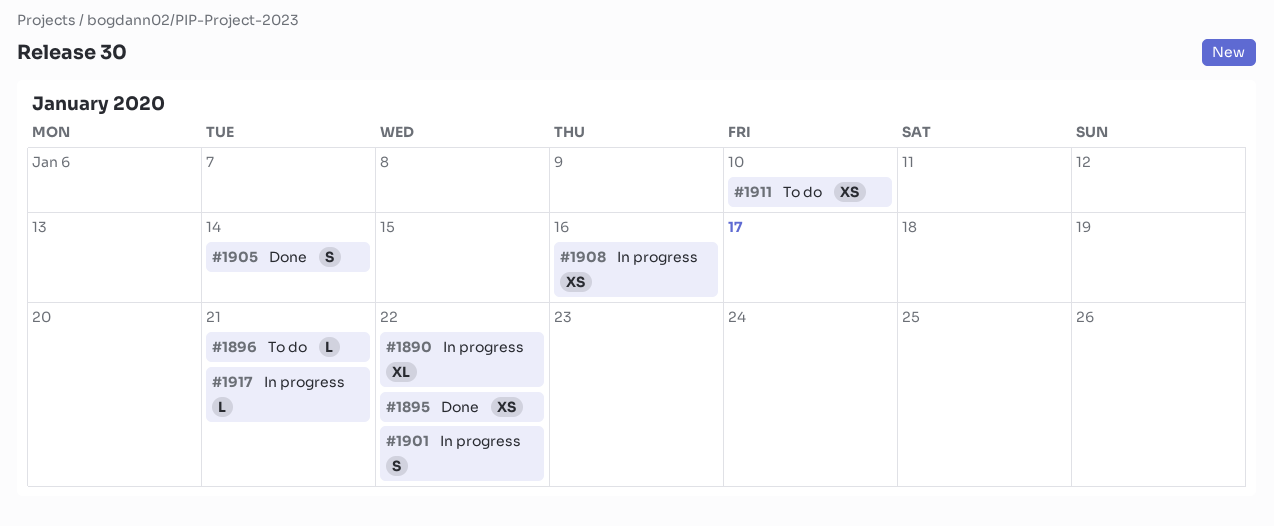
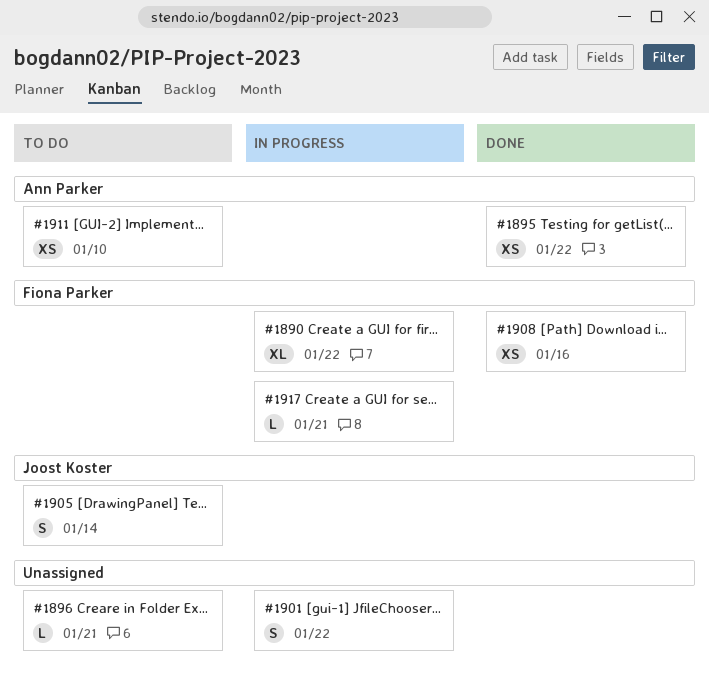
#1905, status: Done -> To do
#1908, status: In progress -> Done

